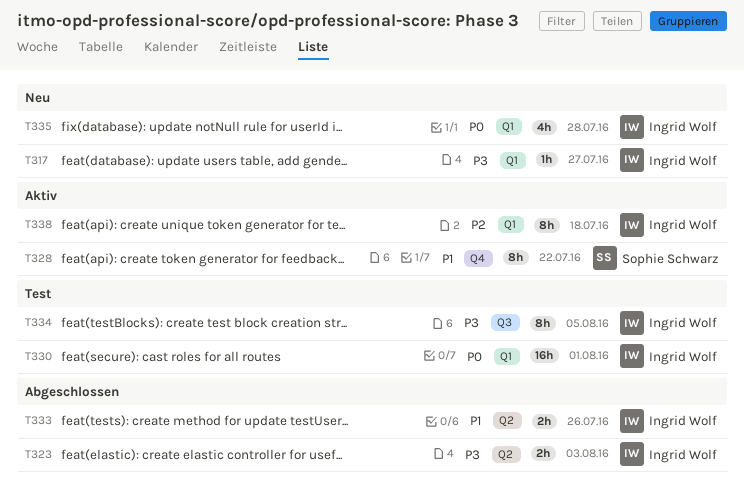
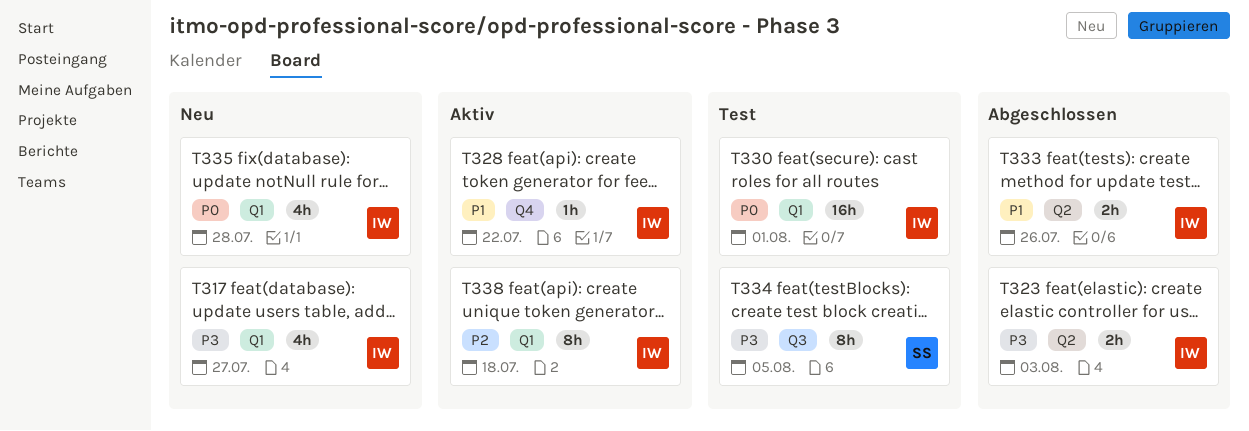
T317, estimate: 1h -> 4h
T328, owner: Sophie Schwarz -> Ingrid Wolf
T328, estimate: 8h -> 1h
T334, owner: Ingrid Wolf -> Sophie Schwarz

